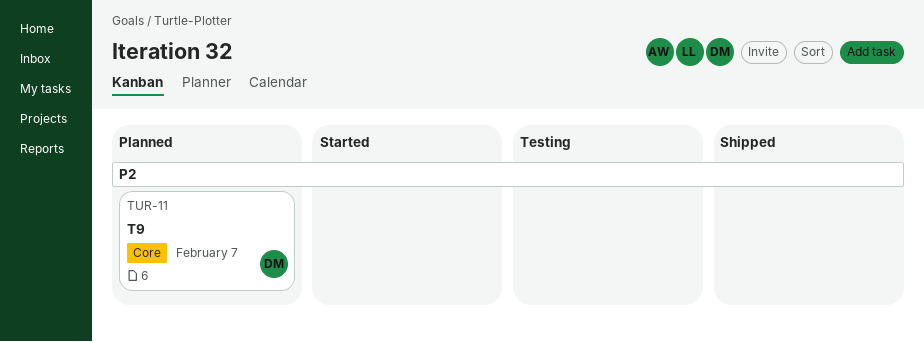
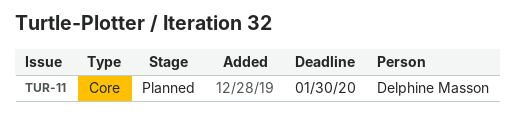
TUR-11, due: Feb 7 -> Jan 30

